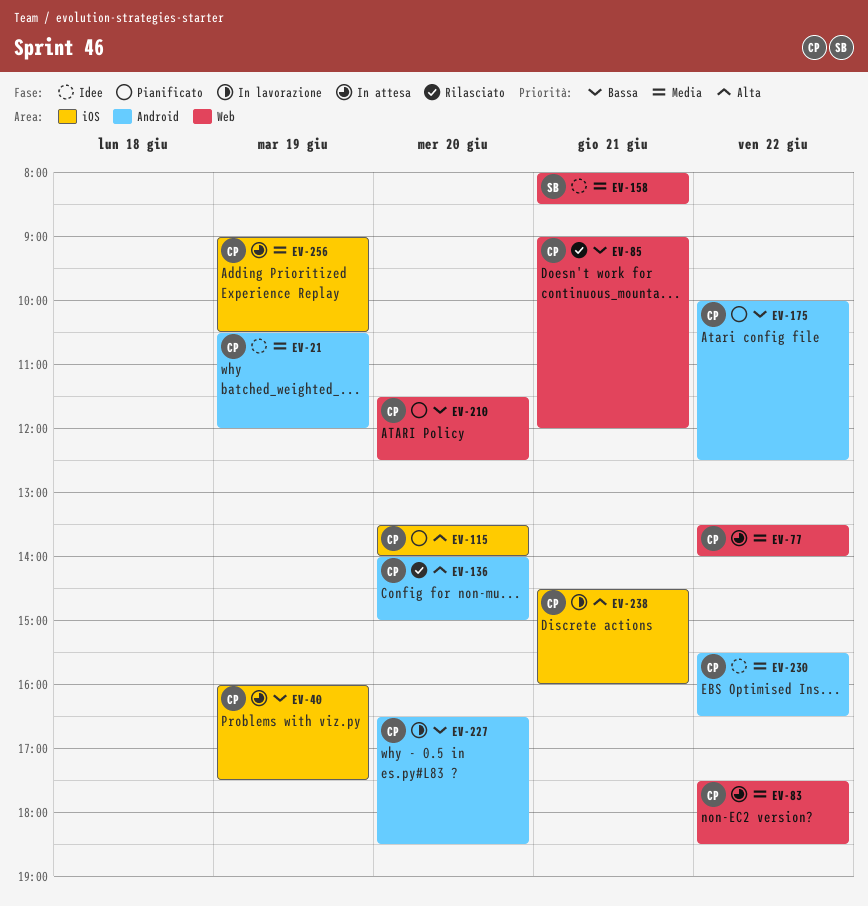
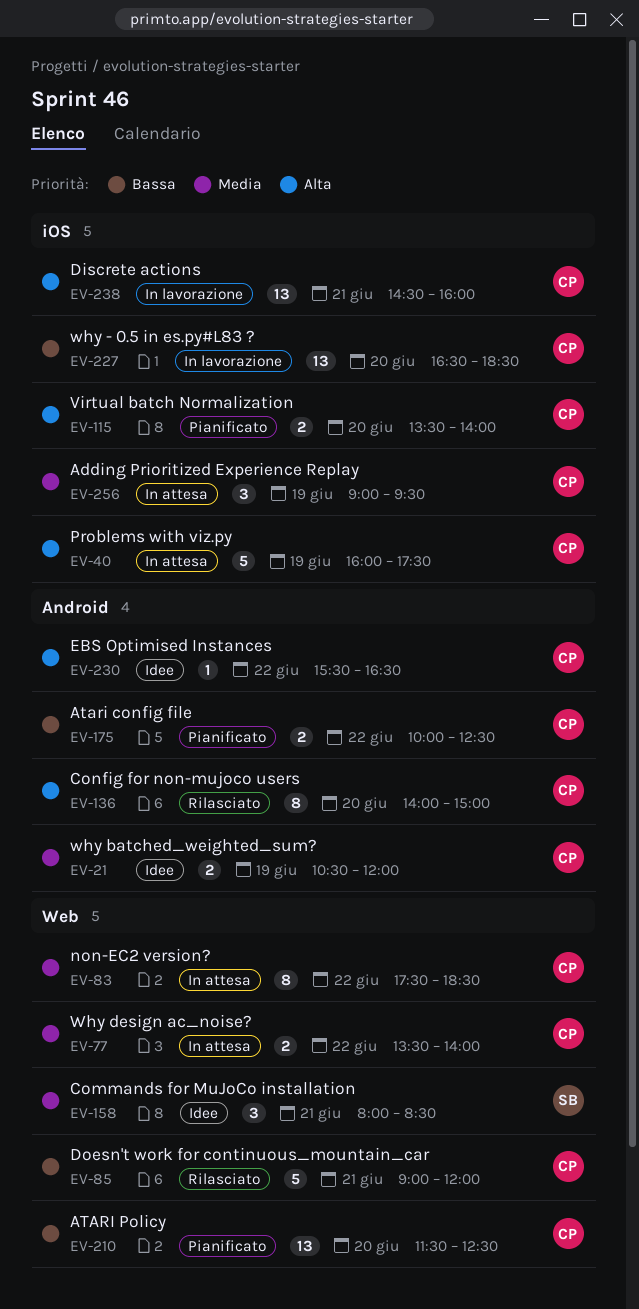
EV-40, priority: Bassa -> Alta
EV-227, label: Android -> iOS
EV-230, priority: Media -> Alta
EV-256, ends: 10:30 -> 09:30

